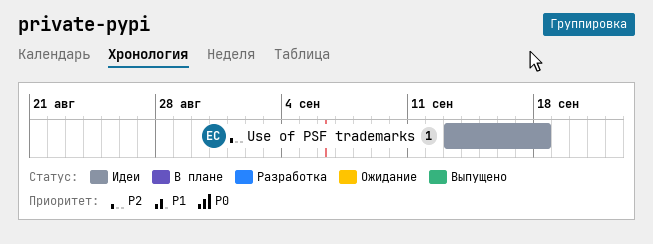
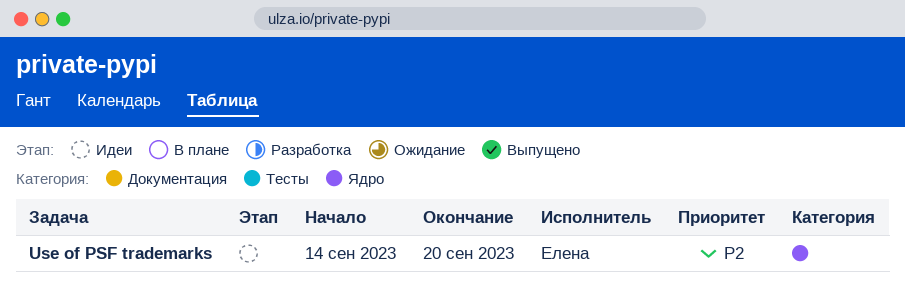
Use of PSF trademarks, start: Sep 13 -> Sep 14
Use of PSF trademarks, due: Sep 18 -> Sep 20

